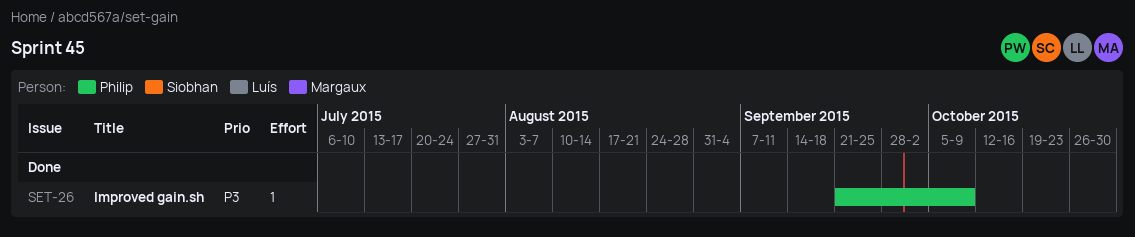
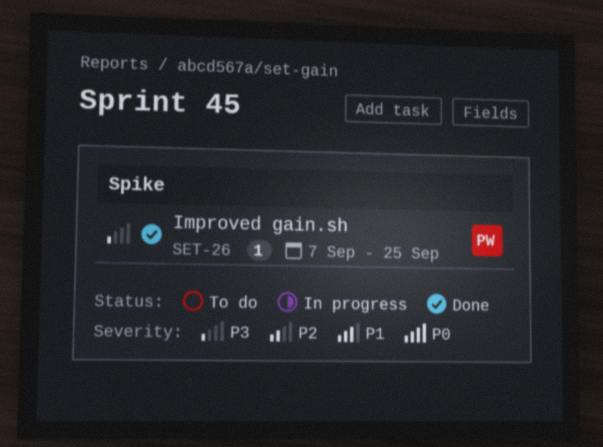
SET-26, start: Sep 21 -> Sep 7
SET-26, due: Oct 9 -> Sep 25

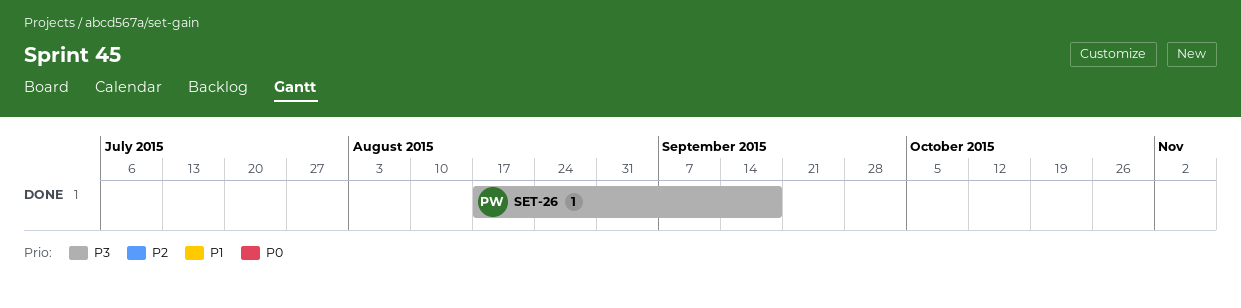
SET-26, start: Sep 7 -> Aug 17
SET-26, due: Sep 25 -> Sep 18

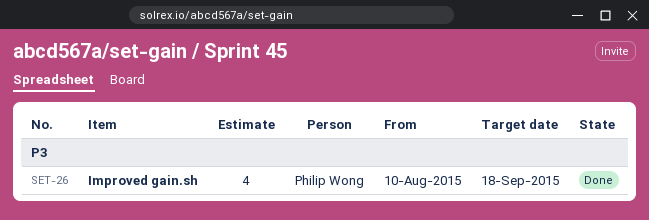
SET-26, estimate: 1 -> 4
SET-26, start: Aug 17 -> Aug 10

